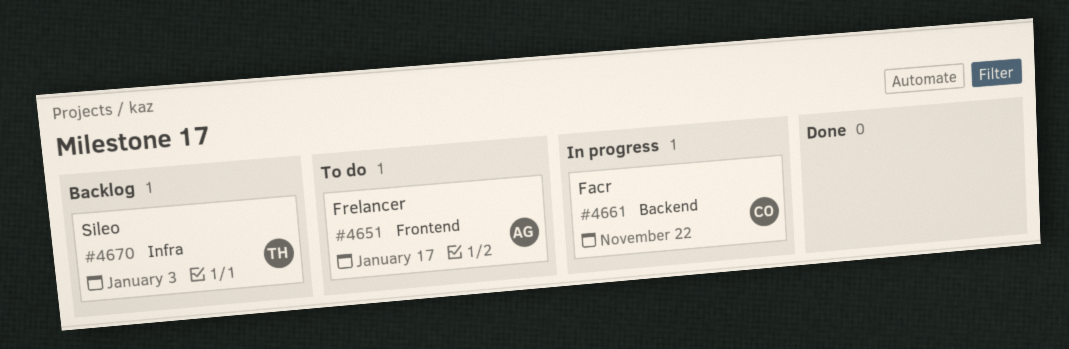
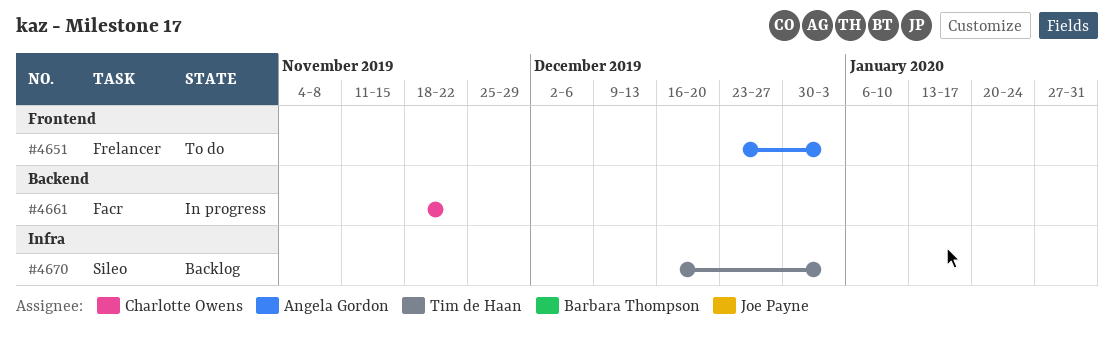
#4651, due: Jan 17 -> Jan 3

